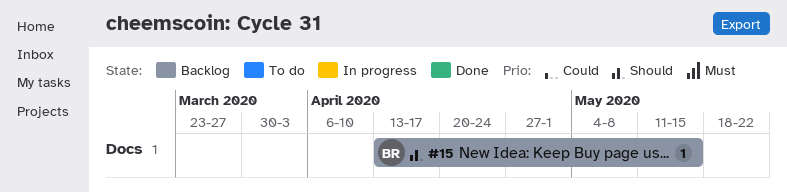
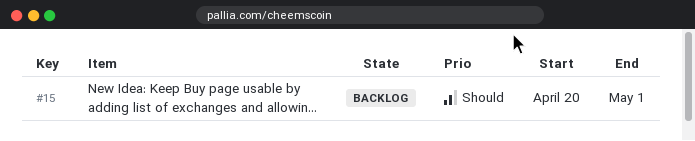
#15, start: Apr 13 -> Apr 20
#15, due: May 15 -> May 1

